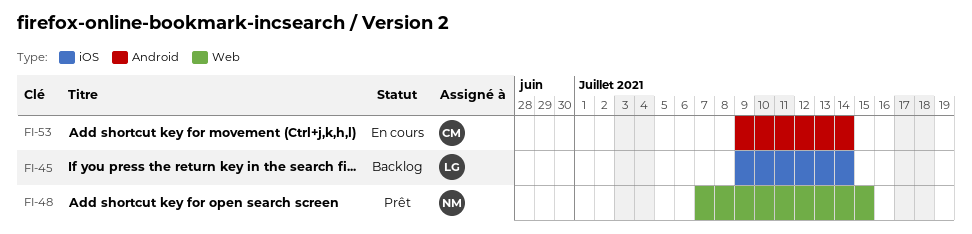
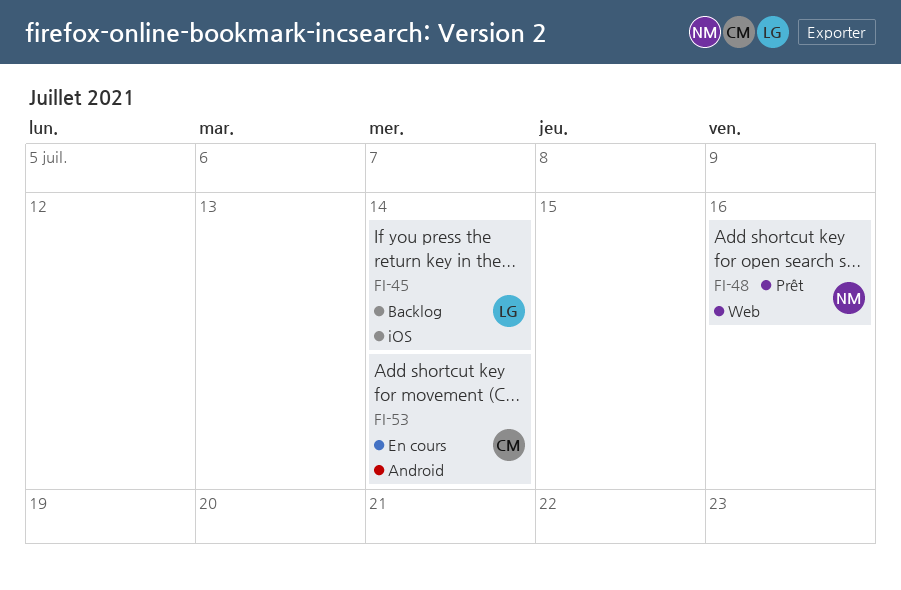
FI-48, due: Jul 15 -> Jul 16

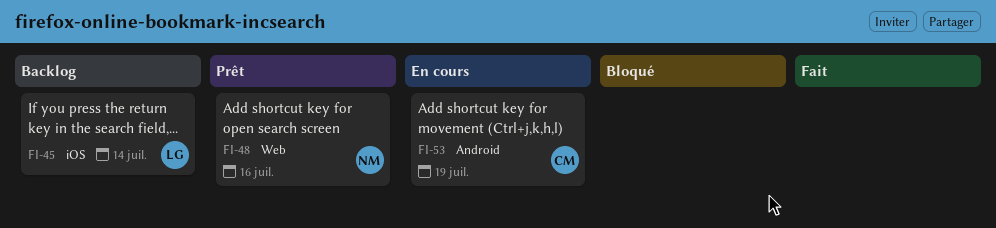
FI-53, due: Jul 14 -> Jul 19

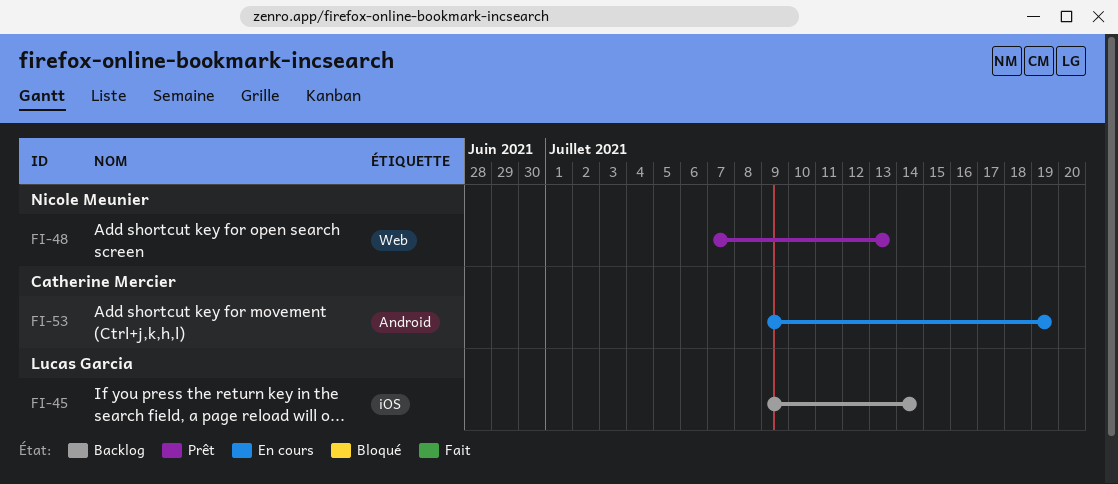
FI-48, due: Jul 16 -> Jul 13

